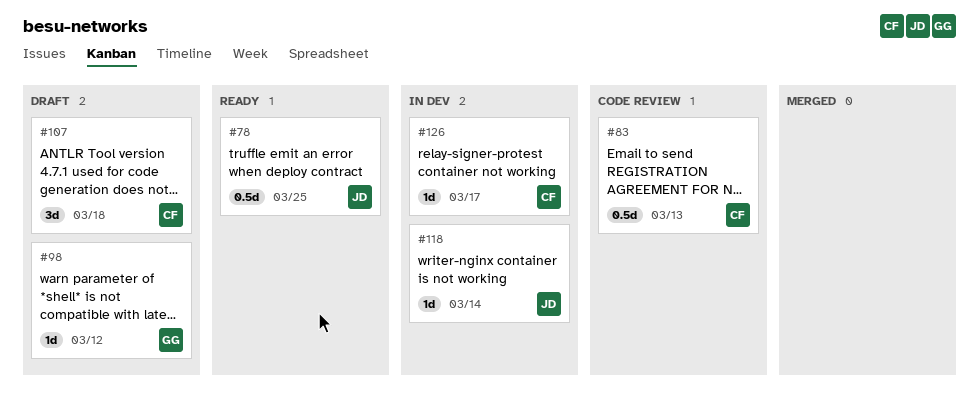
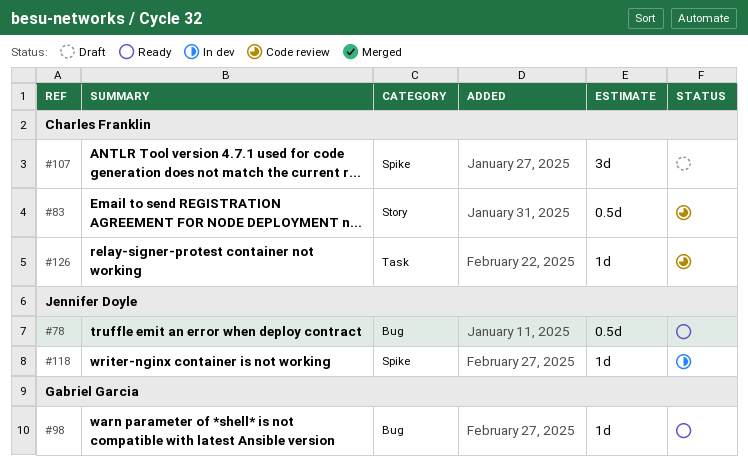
#98, status: Draft -> Ready
#126, status: In dev -> Code review

